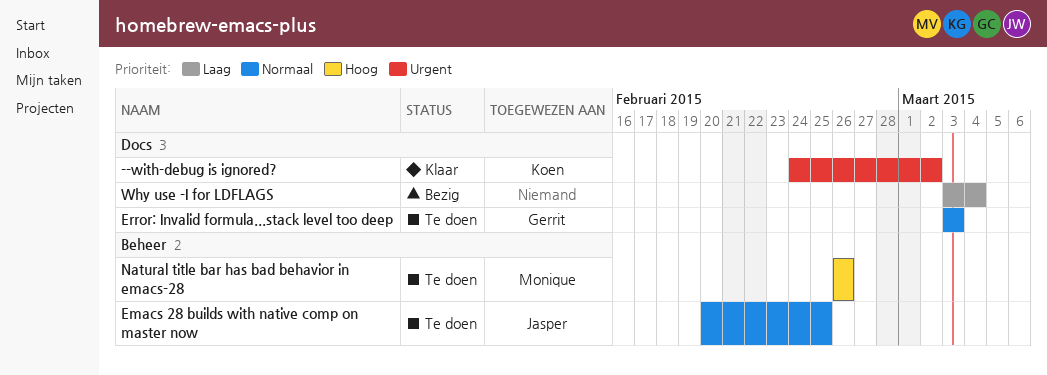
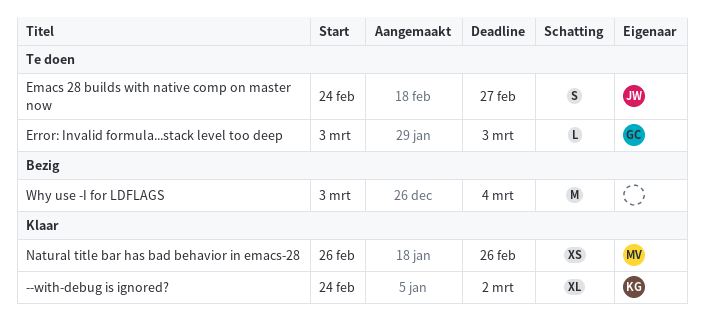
Emacs 28 builds with native comp on master now, start: Feb 20 -> Feb 24
Emacs 28 builds with native comp on master now, due: Feb 25 -> Feb 27
Natural title bar has bad behavior in emacs-28, status: Te doen -> Klaar

